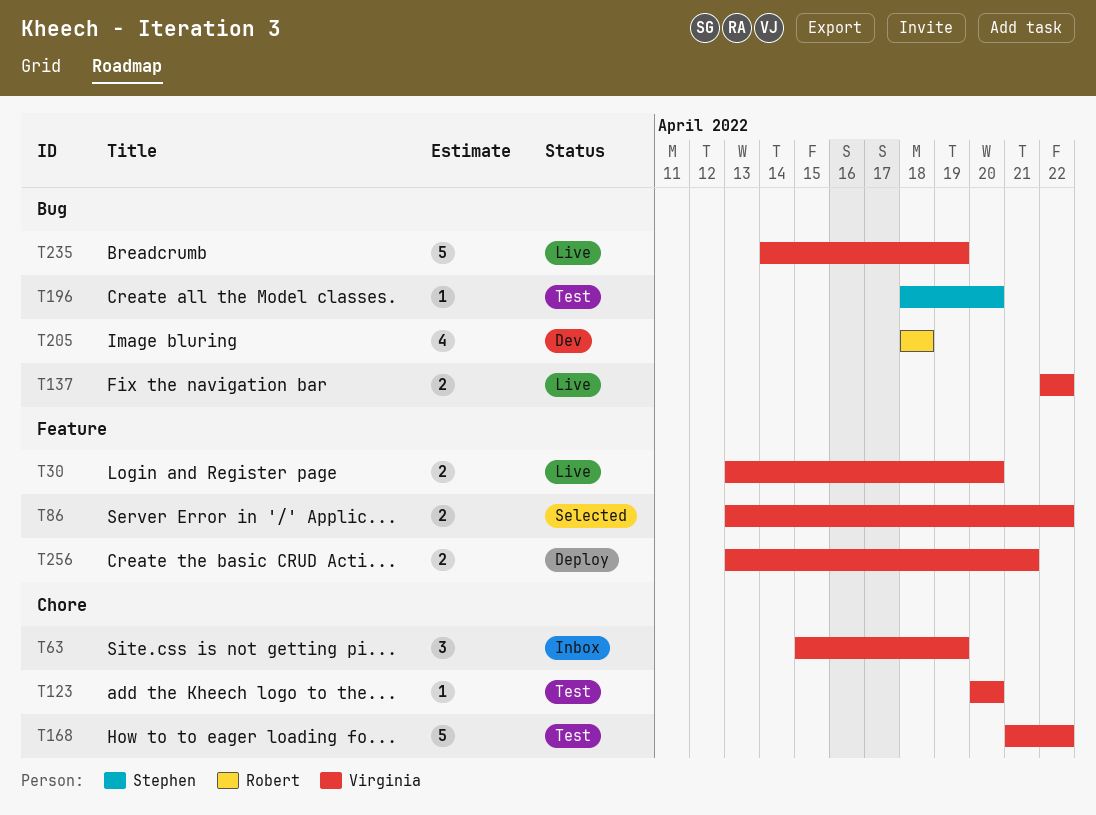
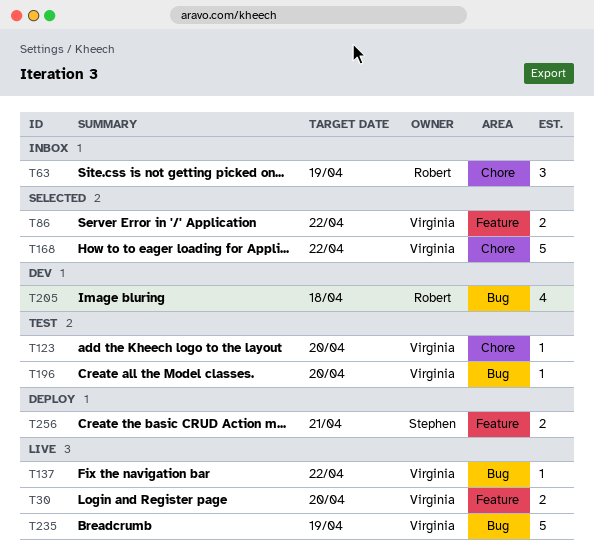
T63, owner: Virginia -> Robert
T137, estimate: 2 -> 1
T168, status: Test -> Selected
T196, owner: Stephen -> Virginia
T256, owner: Virginia -> Stephen

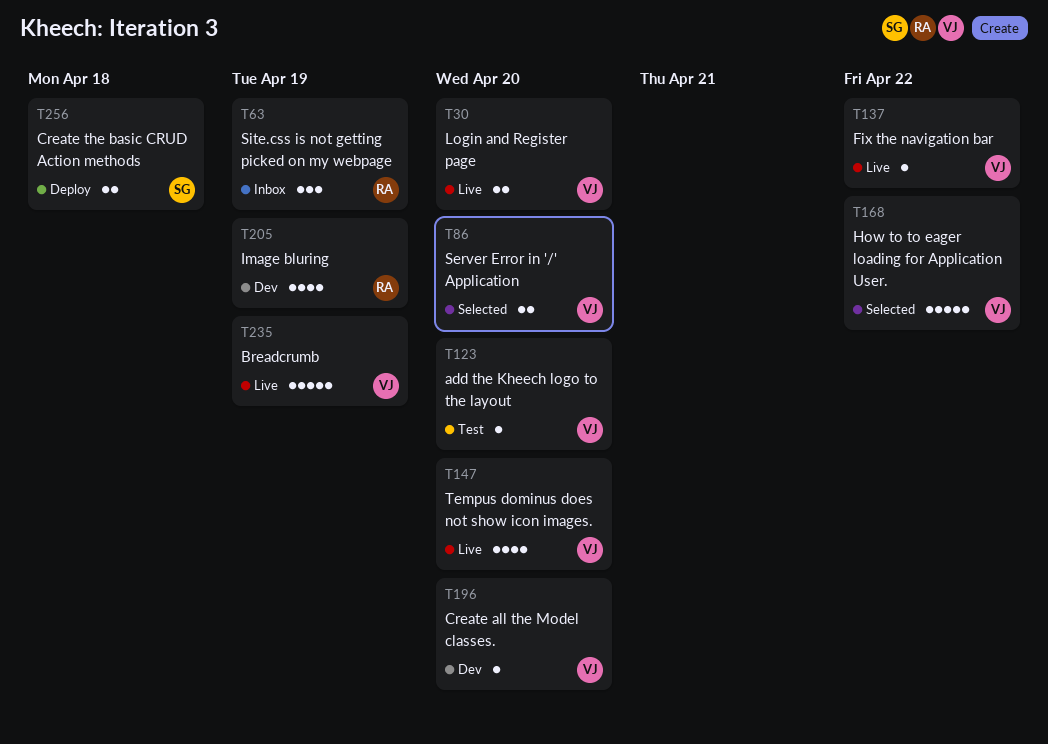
T86, due: Apr 22 -> Apr 20
T147: none -> present
T196, status: Test -> Dev
T205, due: Apr 18 -> Apr 19
T256, due: Apr 21 -> Apr 18

